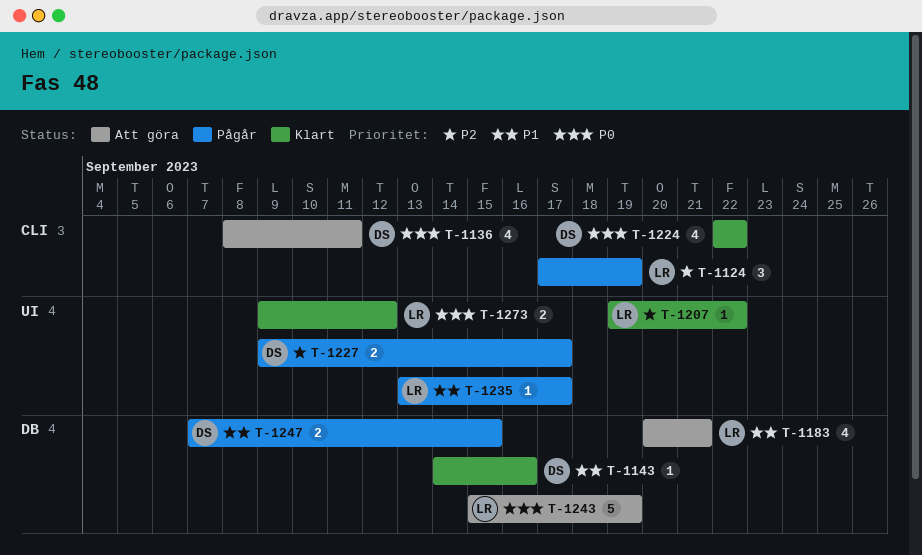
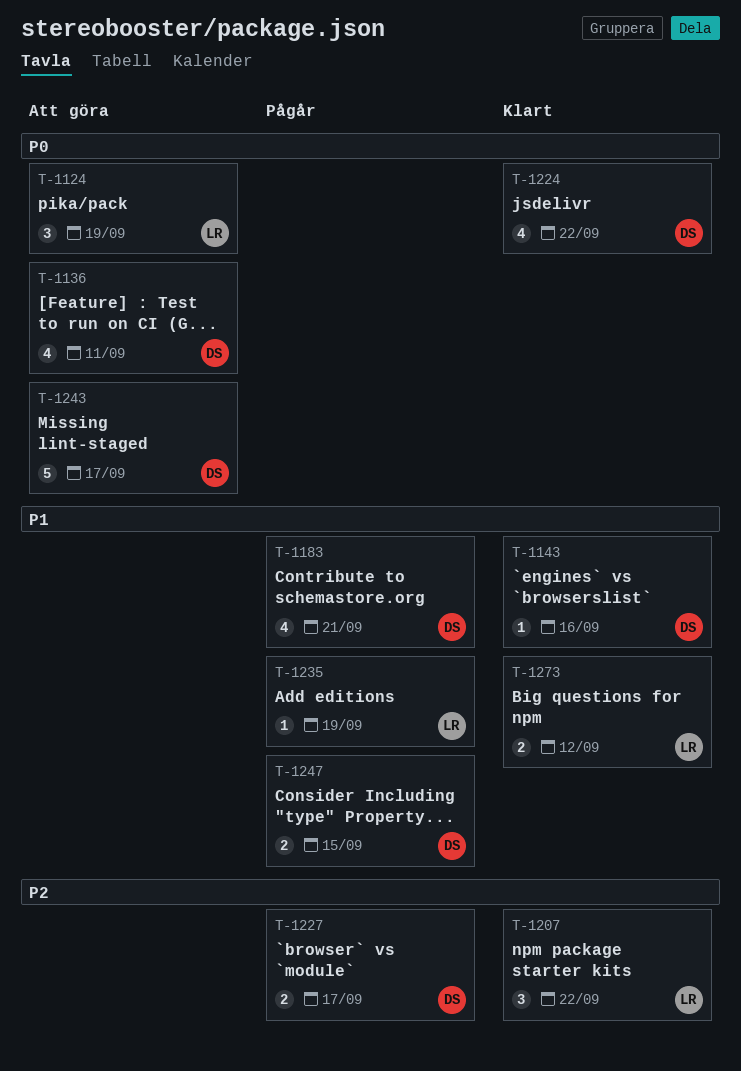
T-1124, status: Pågår -> Att göra
T-1124, priority: P2 -> P0
T-1183, status: Att göra -> Pågår
T-1183, owner: LR -> DS
T-1207, estimate: 1 -> 3
T-1235, due: Sep 17 -> Sep 19
T-1243, owner: LR -> DS
T-1243, due: Sep 19 -> Sep 17
T-1273, priority: P0 -> P1

